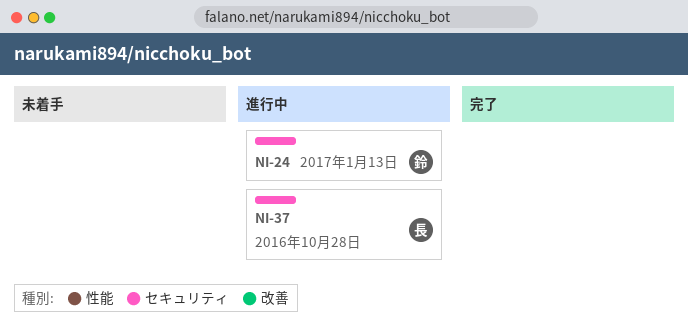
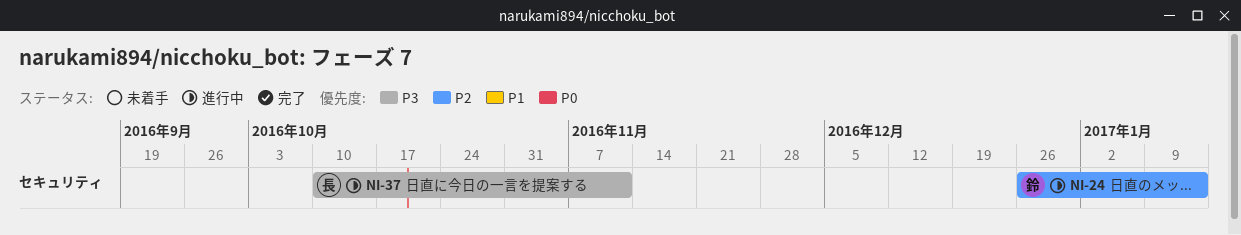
NI-37, due: Oct 28 -> Nov 11

